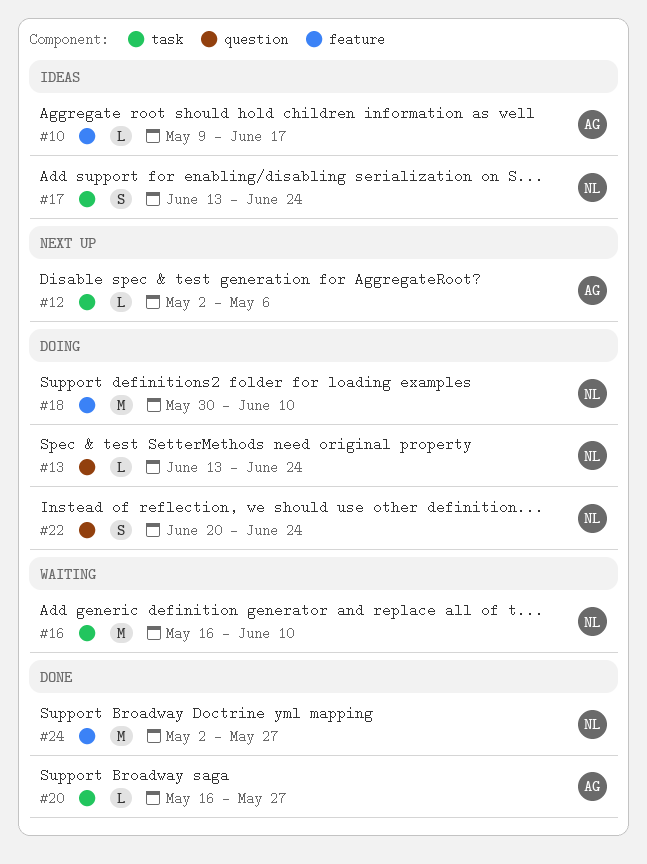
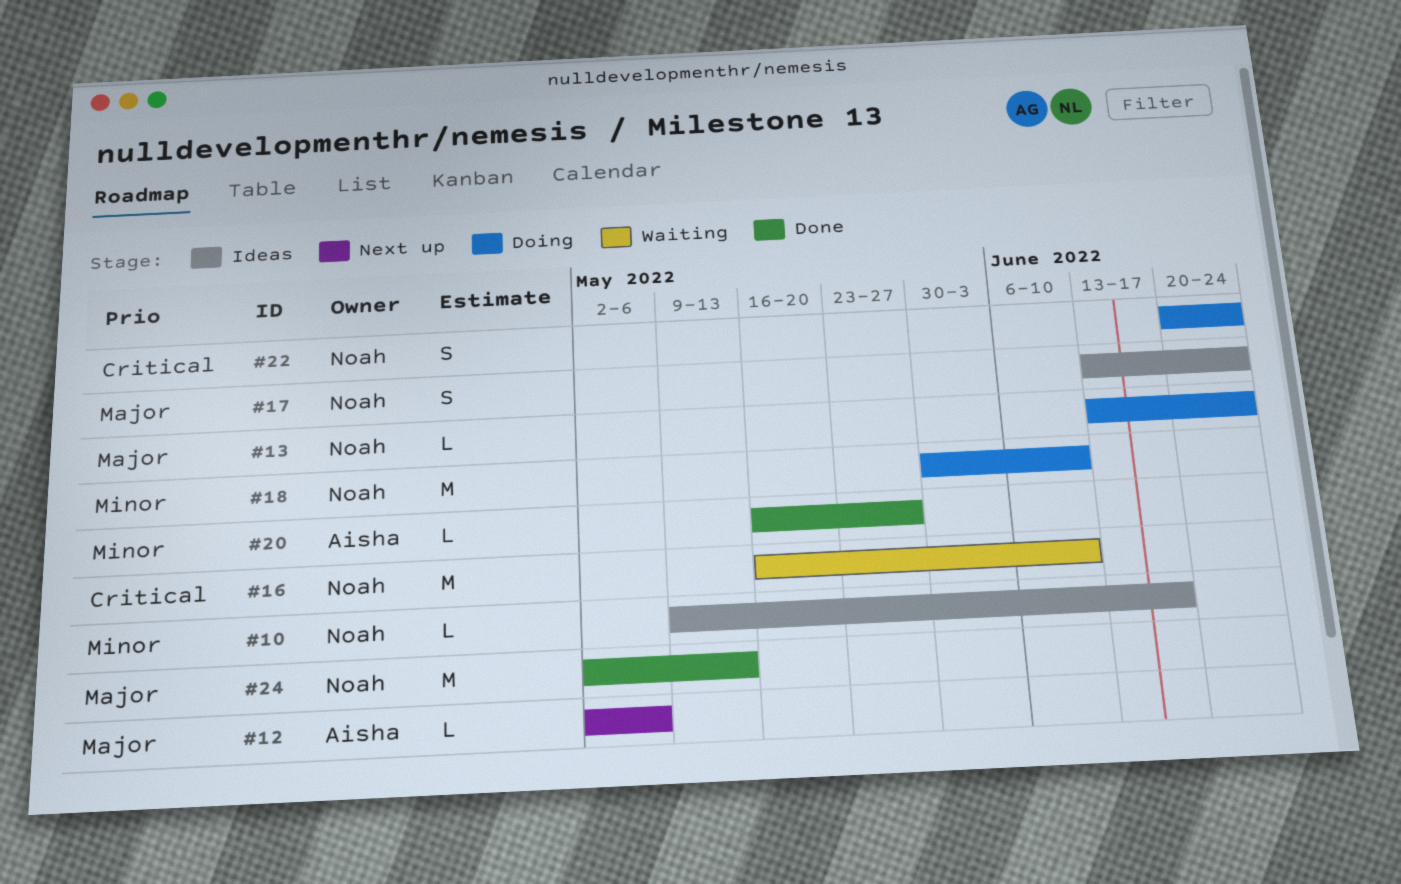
#10, owner: Aisha -> Noah
#24, due: May 27 -> May 13

